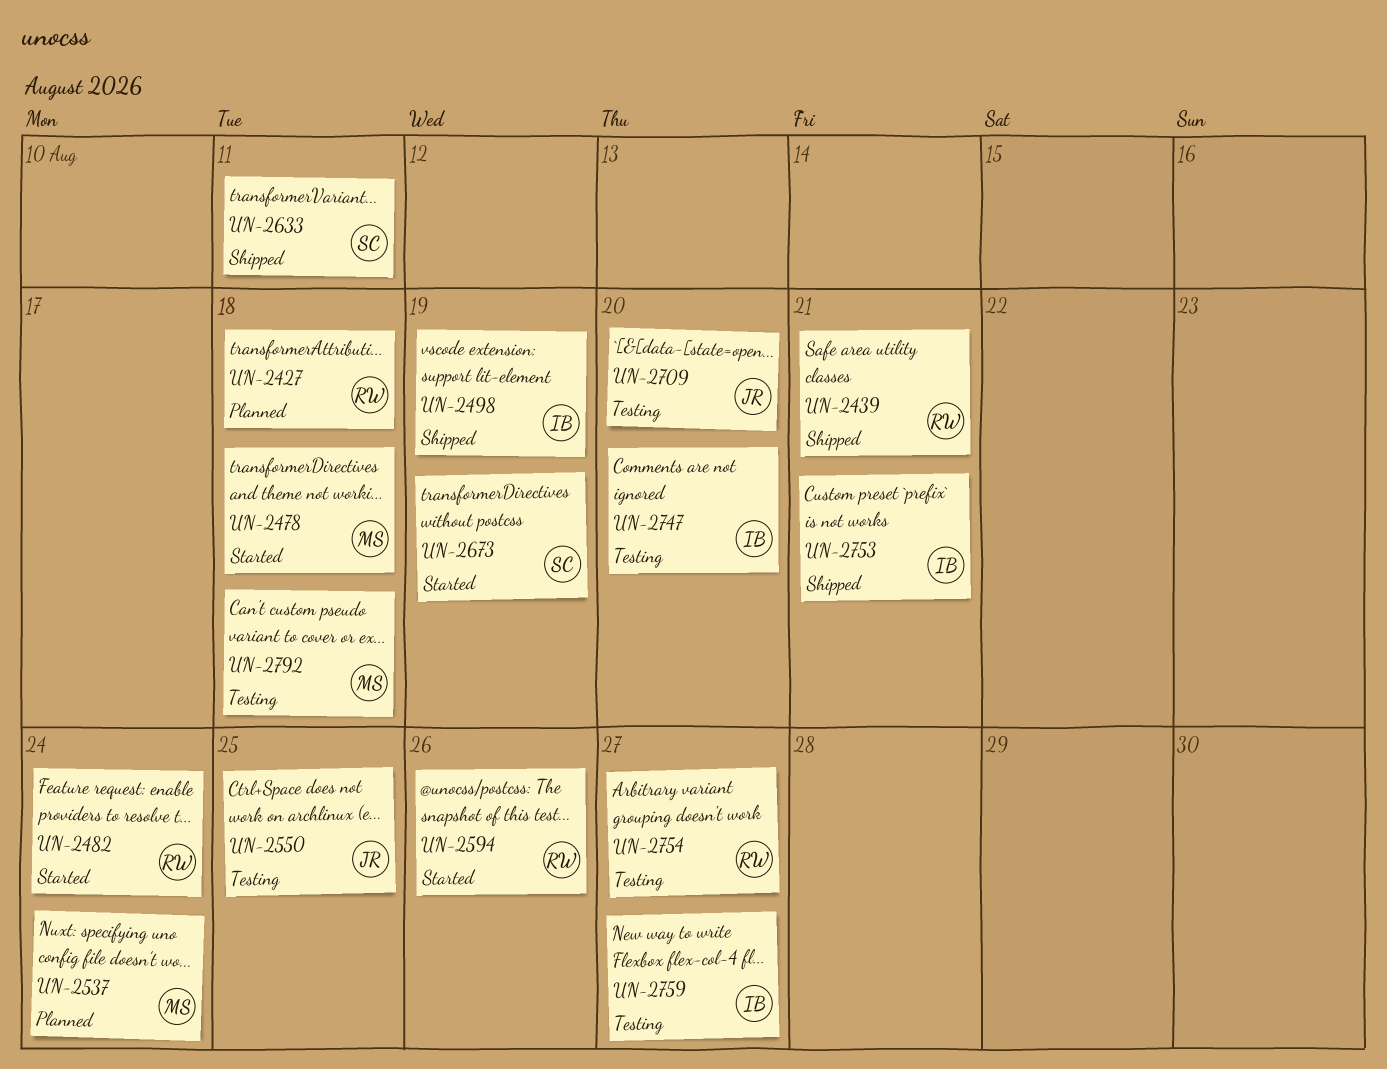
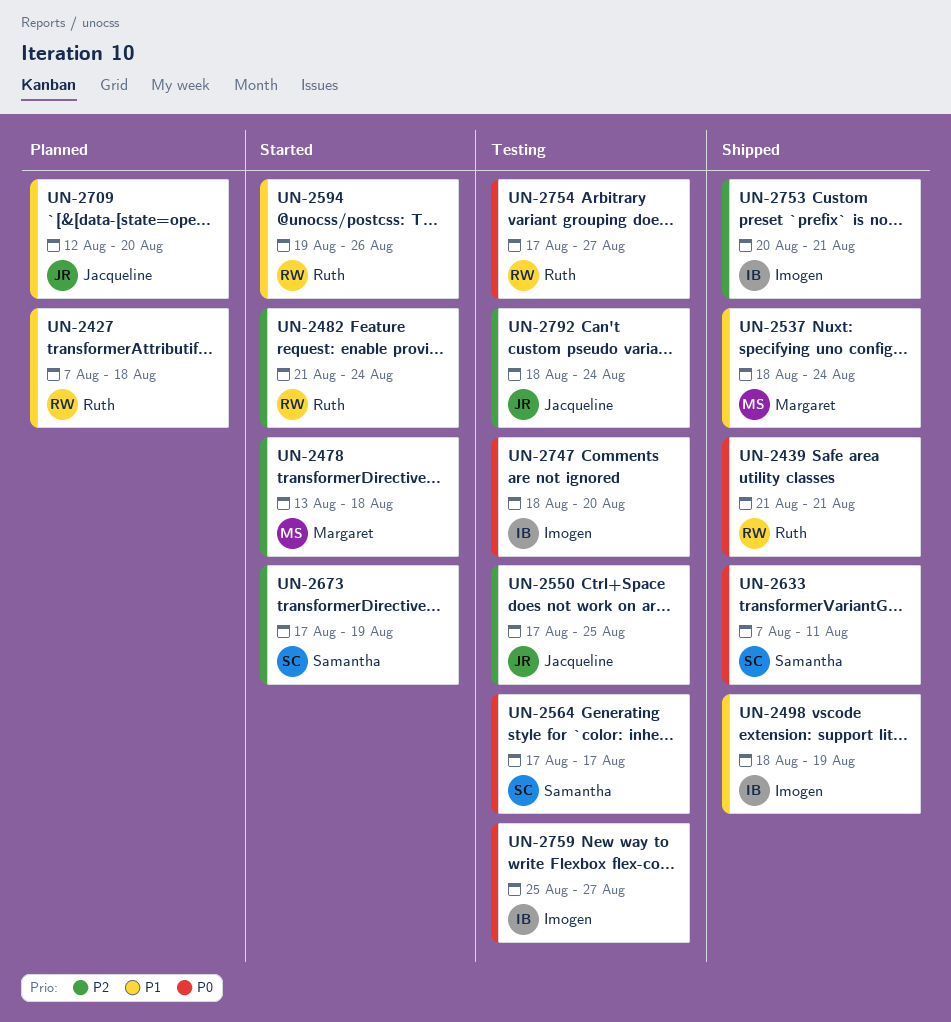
UN-2537, status: Planned -> Shipped
UN-2564: none -> present
UN-2709, status: Testing -> Planned
UN-2792, owner: Margaret -> Jacqueline
UN-2792, due: Aug 18 -> Aug 24

